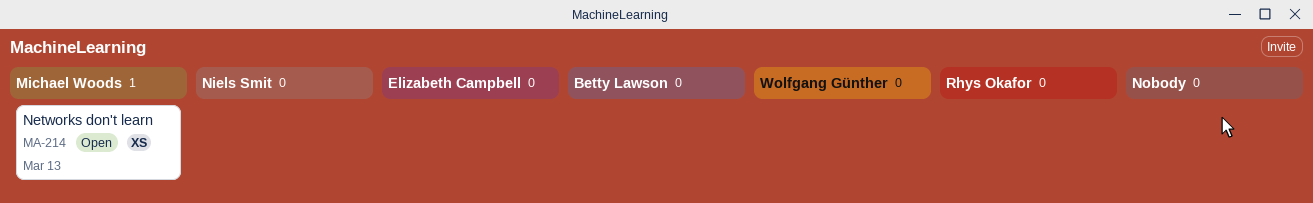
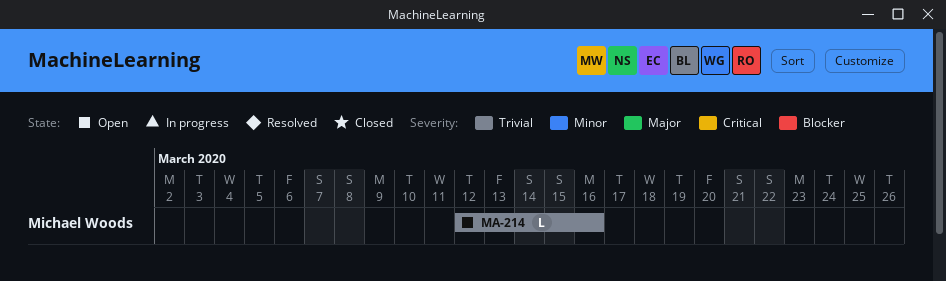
MA-214, estimate: XS -> L
MA-214, due: Mar 13 -> Mar 16

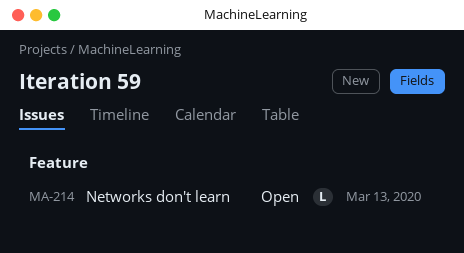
MA-214, due: Mar 16 -> Mar 13

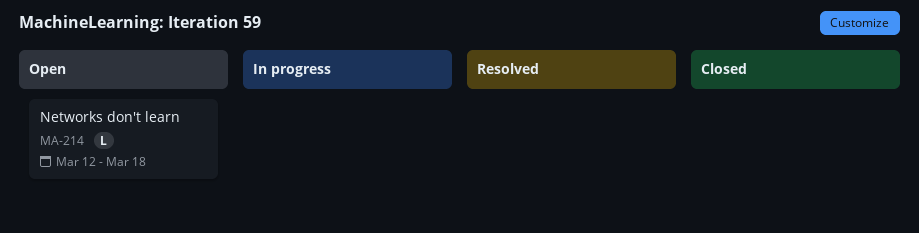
MA-214, due: Mar 13 -> Mar 18

